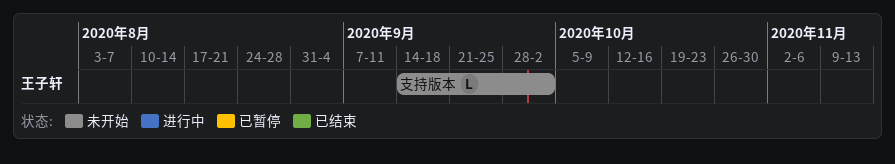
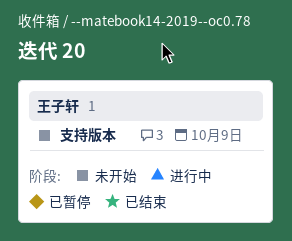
支持版本, due: Oct 2 -> Oct 9

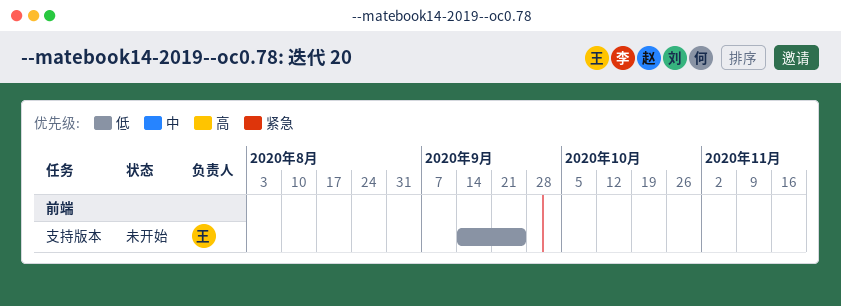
支持版本, due: Oct 9 -> Sep 25

